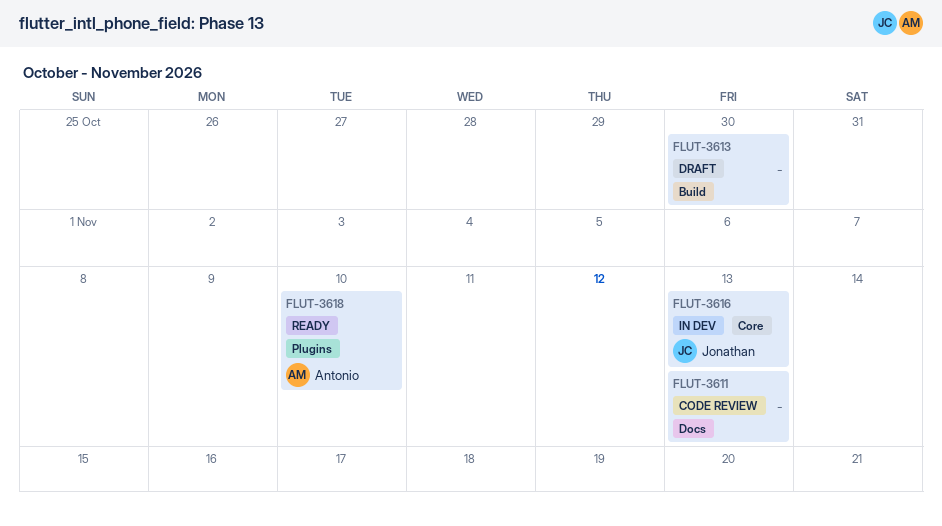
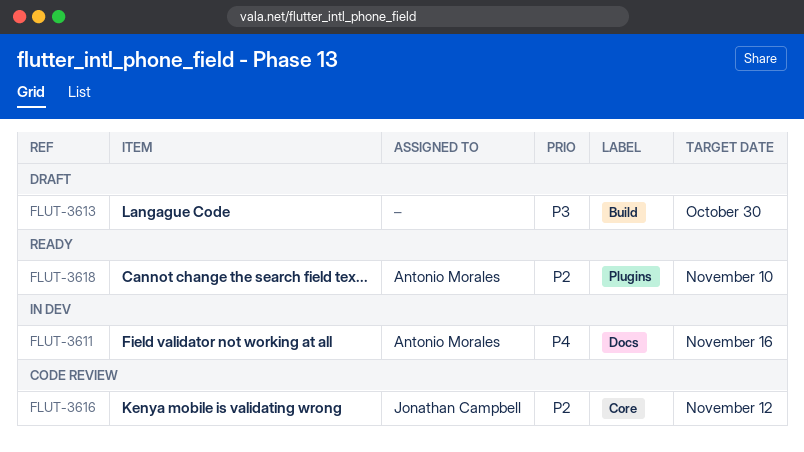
FLUT-3611, status: Code review -> In dev
FLUT-3611, owner: none -> Antonio Morales
FLUT-3611, due: Nov 13 -> Nov 16
FLUT-3616, status: In dev -> Code review
FLUT-3616, due: Nov 13 -> Nov 12

